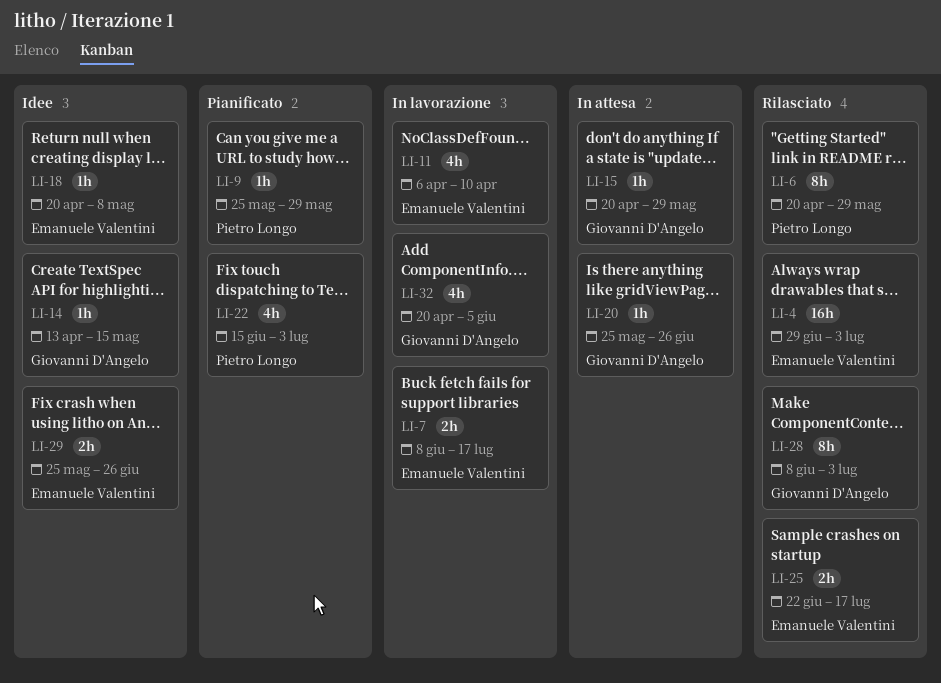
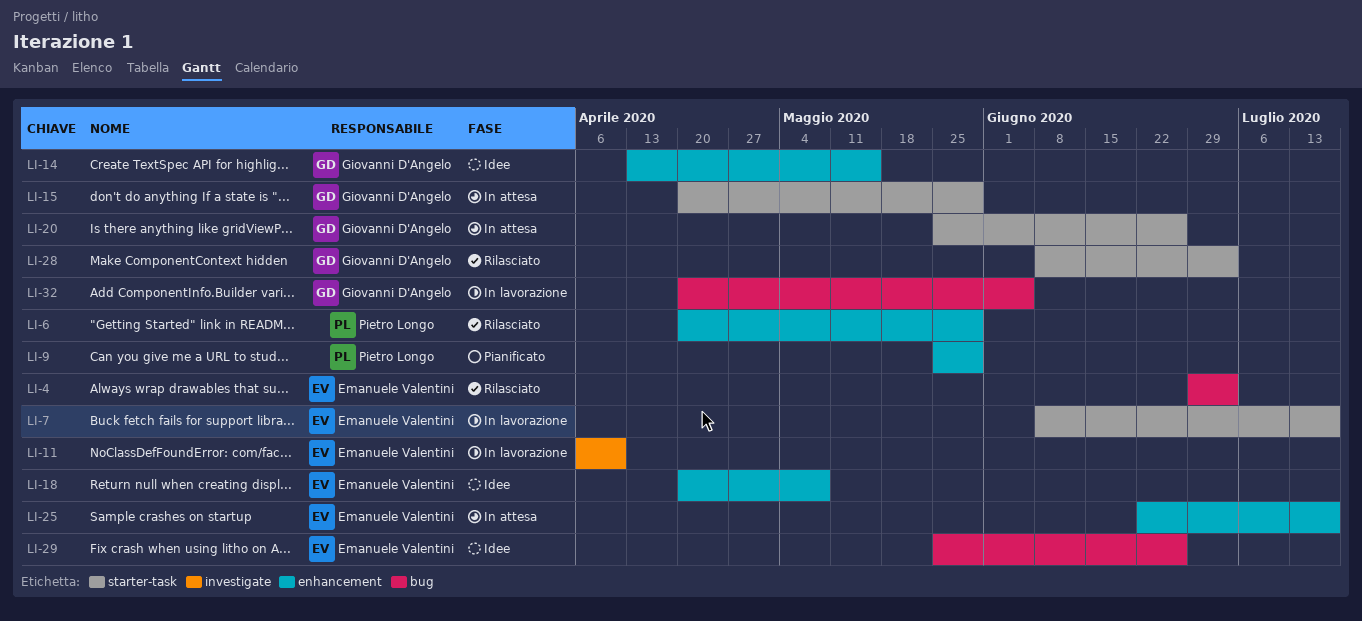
LI-22: present -> none
LI-25, status: Rilasciato -> In attesa

